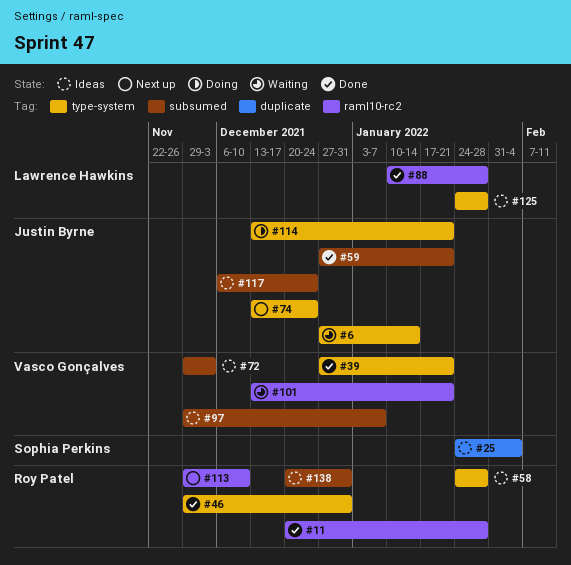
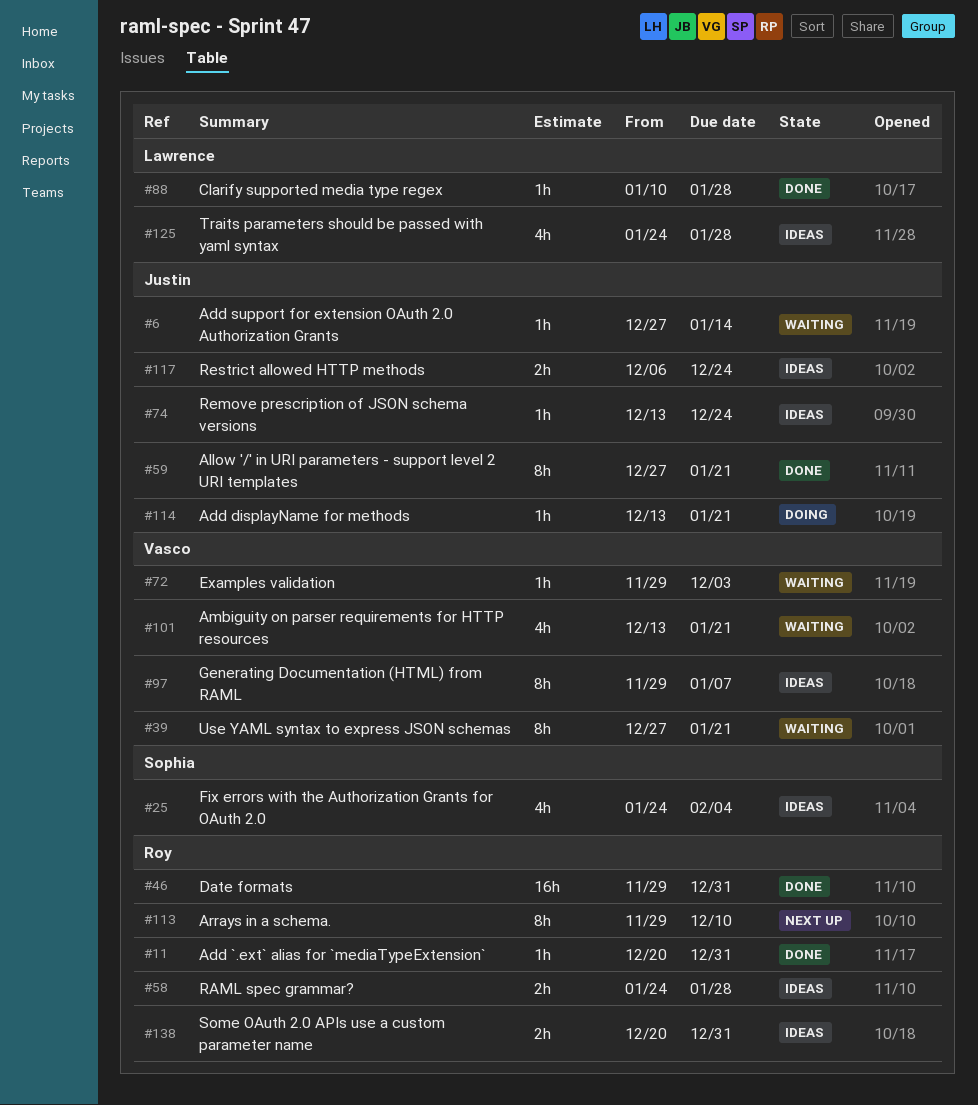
#11, due: Jan 28 -> Dec 31
#39, status: Done -> Waiting
#72, status: Ideas -> Waiting
#74, status: Next up -> Ideas

